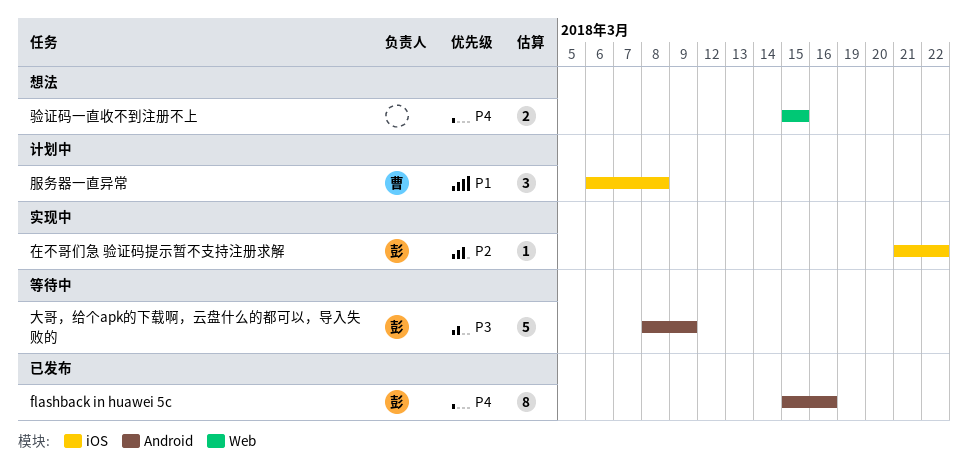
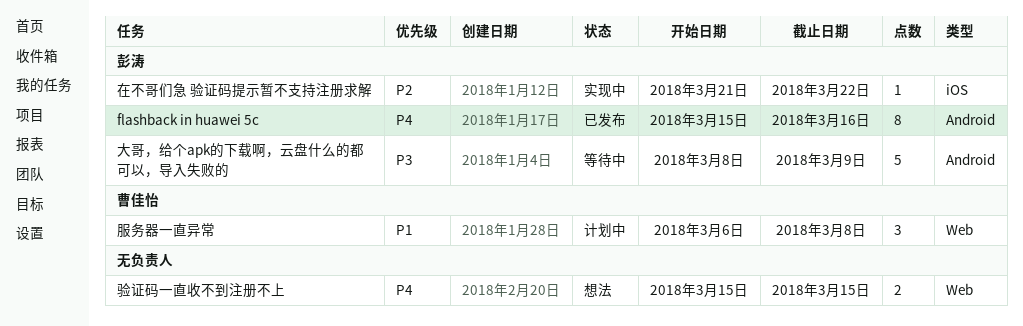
服务器一直异常, label: iOS -> Web

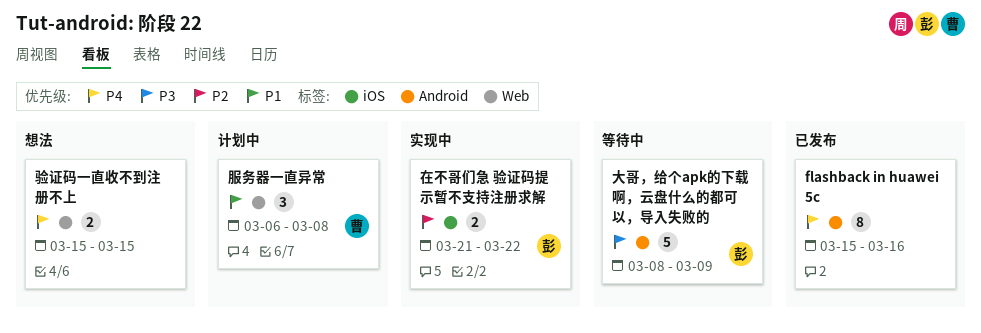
flashback in huawei 5c, owner: 彭涛 -> none
在不哥们急 验证码提示暂不支持注册求解, estimate: 1 -> 2

